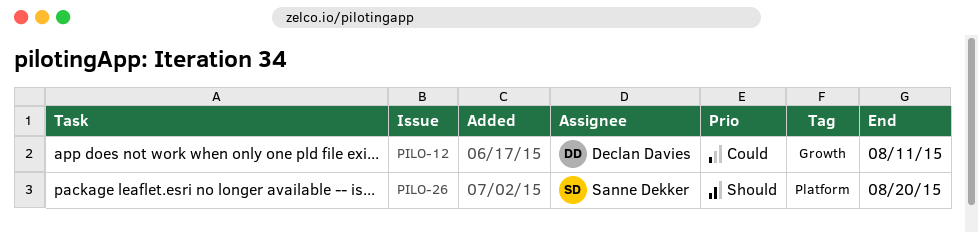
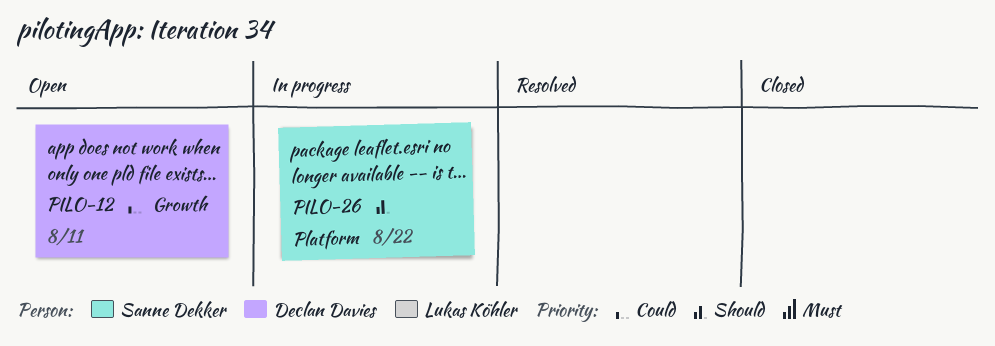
PILO-26, due: Aug 20 -> Aug 22

